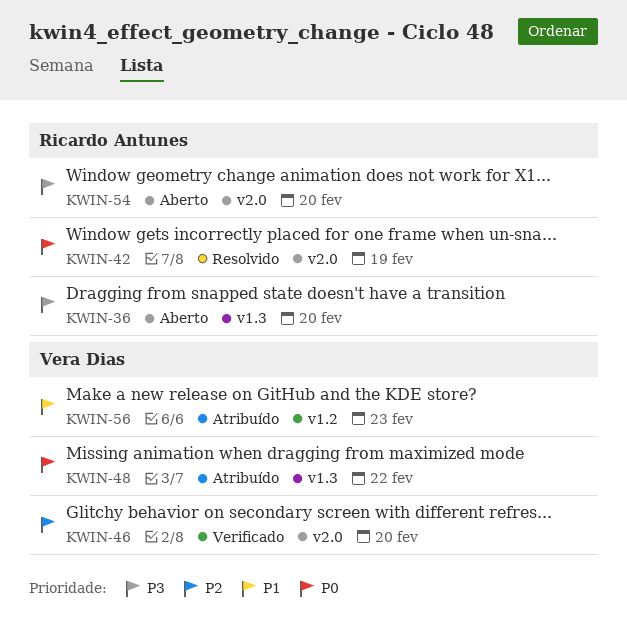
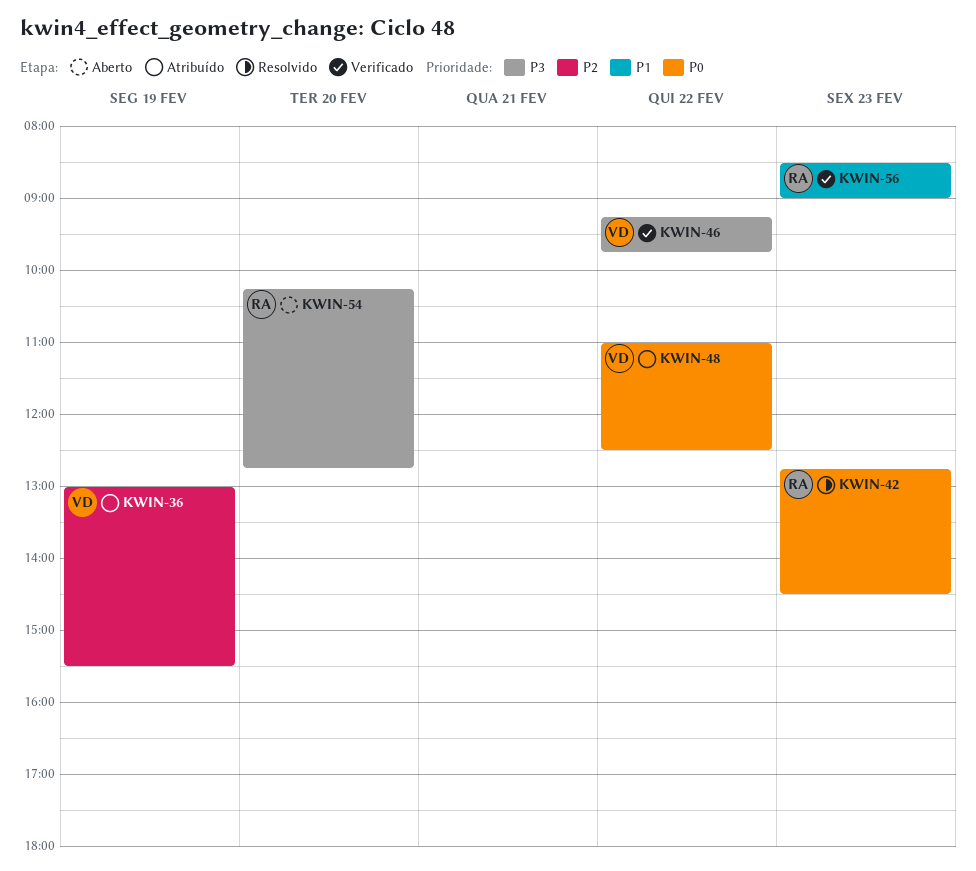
KWIN-36, status: Aberto -> Atribuído
KWIN-36, owner: Ricardo Antunes -> Vera Dias
KWIN-36, priority: P3 -> P2
KWIN-36, day: Feb 20 -> Feb 19
KWIN-42, day: Feb 19 -> Feb 23
KWIN-46, priority: P2 -> P3
KWIN-46, day: Feb 20 -> Feb 22
KWIN-56, status: Atribuído -> Verificado
KWIN-56, owner: Vera Dias -> Ricardo Antunes

